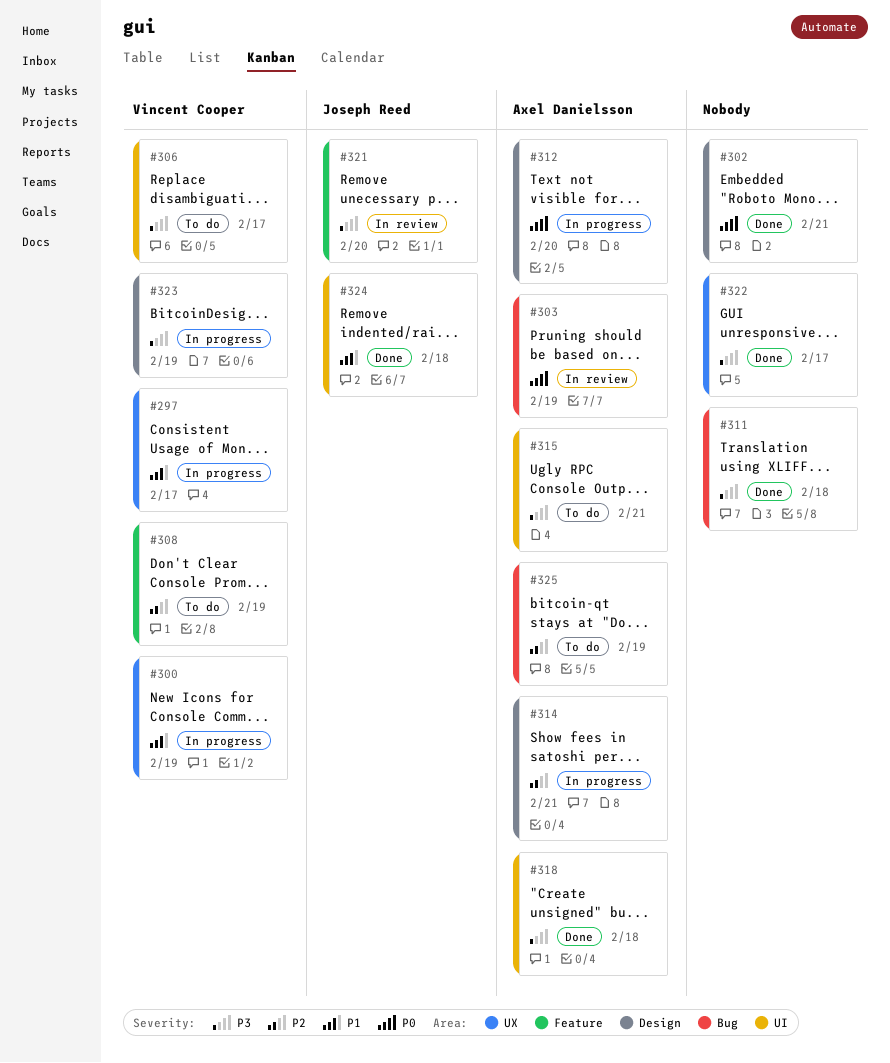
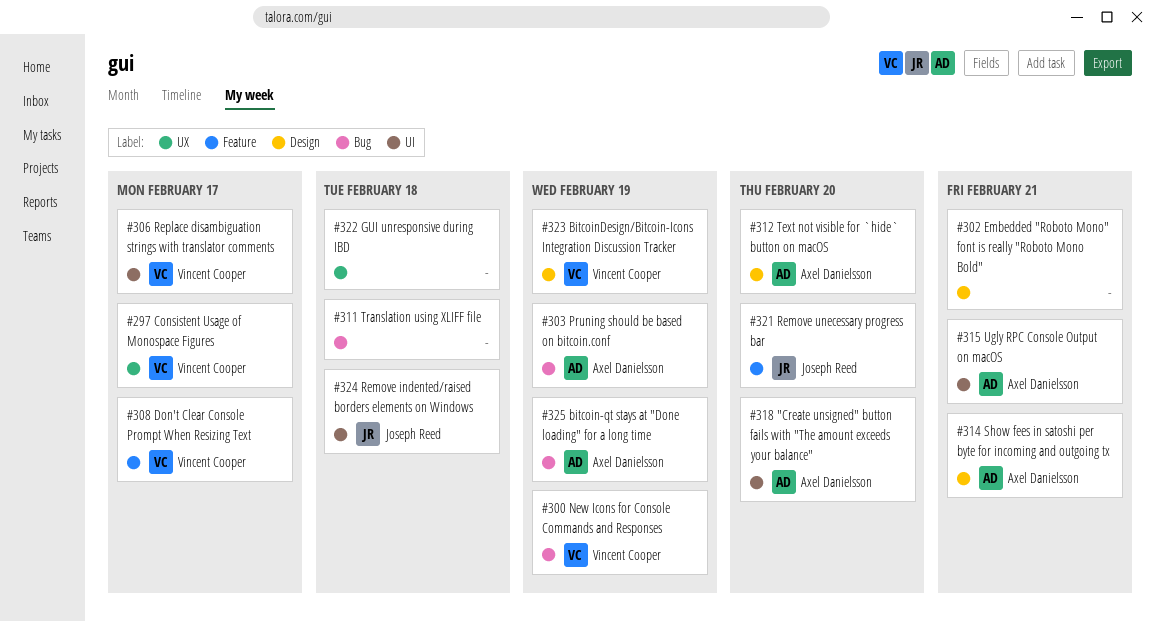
#300, label: UX -> Bug
#308, due: Feb 19 -> Feb 17
#318, due: Feb 18 -> Feb 20
#322, due: Feb 17 -> Feb 18

